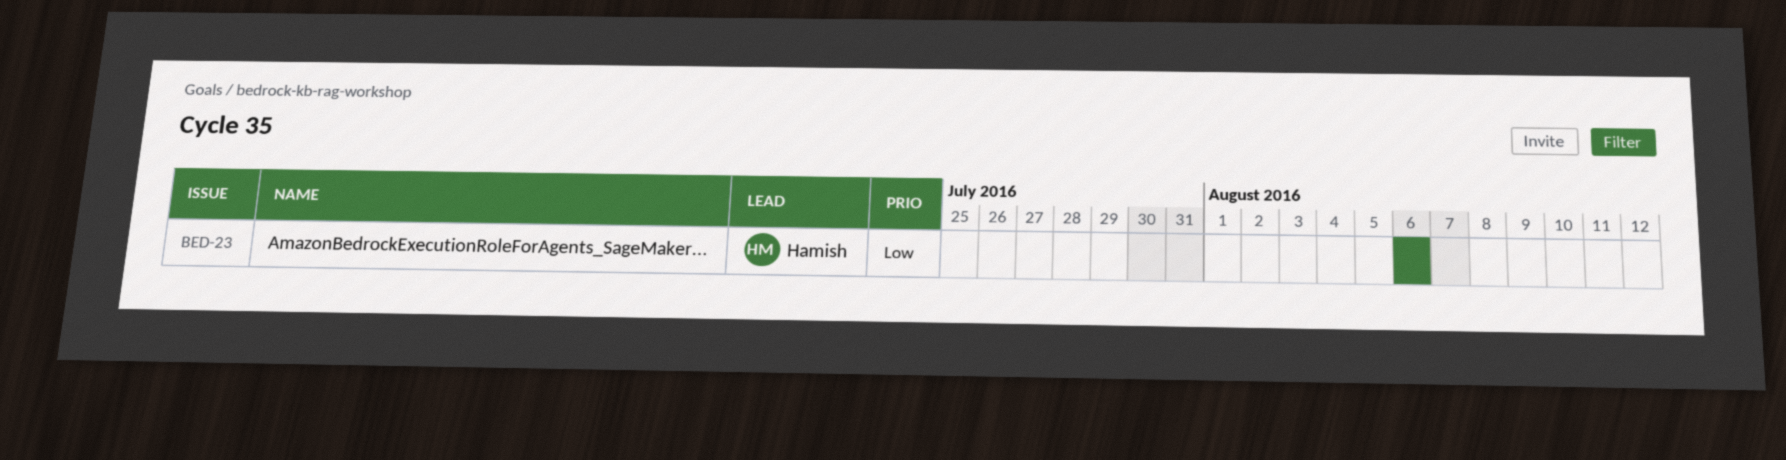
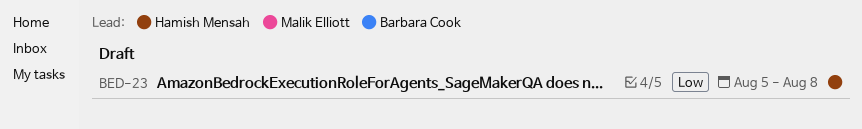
BED-23, start: Aug 6 -> Aug 5
BED-23, due: Aug 6 -> Aug 8

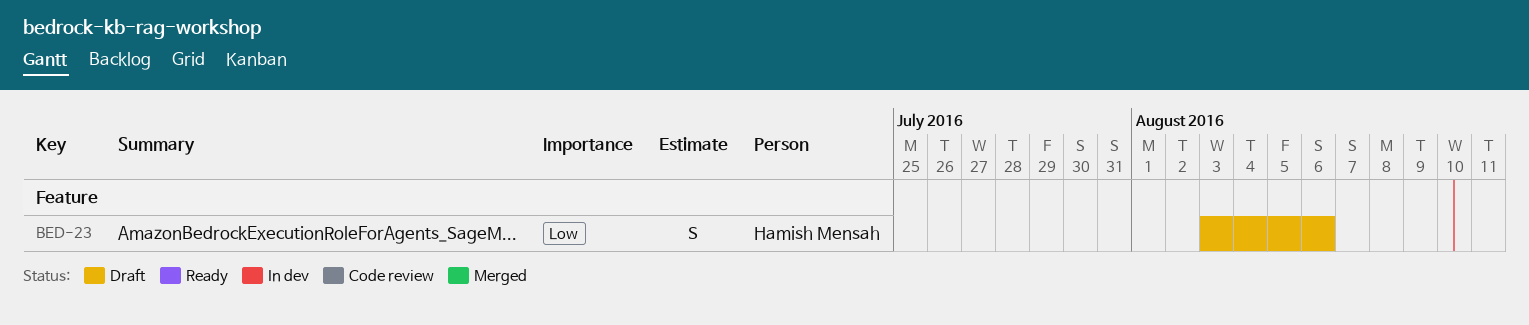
BED-23, start: Aug 5 -> Aug 3
BED-23, due: Aug 8 -> Aug 6

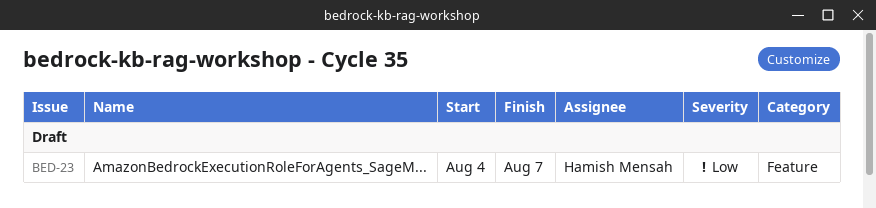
BED-23, start: Aug 3 -> Aug 4
BED-23, due: Aug 6 -> Aug 7

